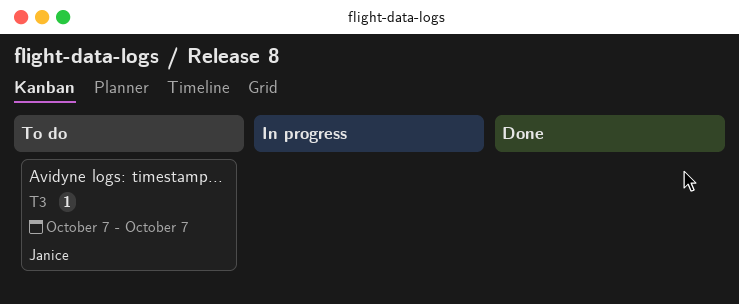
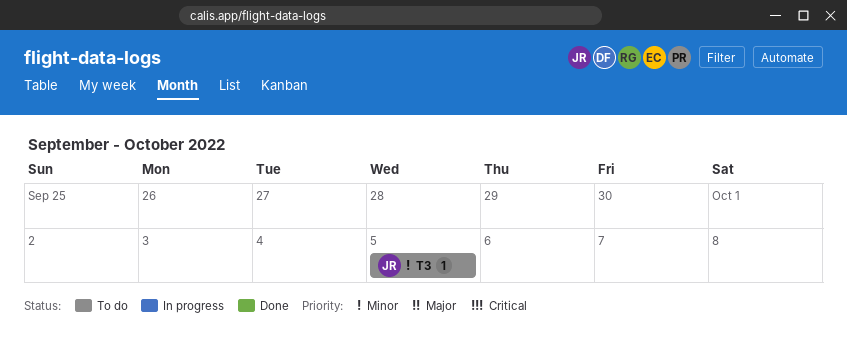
T3, start: Oct 7 -> Oct 5
T3, due: Oct 7 -> Oct 5

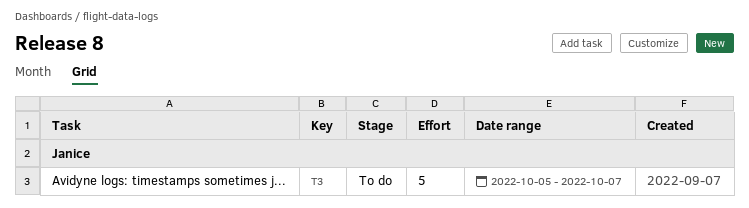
T3, estimate: 1 -> 5
T3, due: Oct 5 -> Oct 7

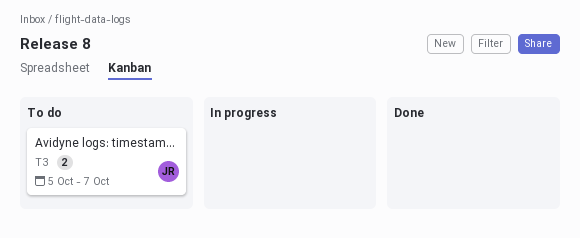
T3, estimate: 5 -> 2

